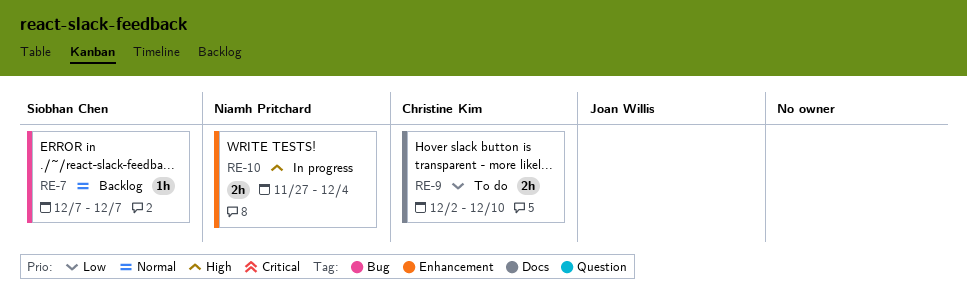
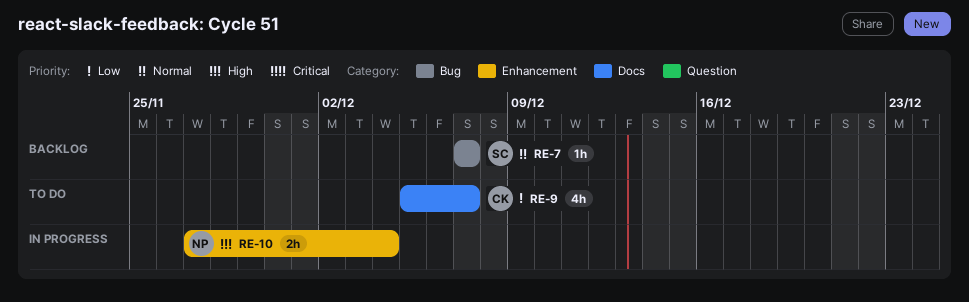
RE-9, estimate: 2h -> 4h
RE-9, start: Dec 2 -> Dec 5
RE-9, due: Dec 10 -> Dec 7

